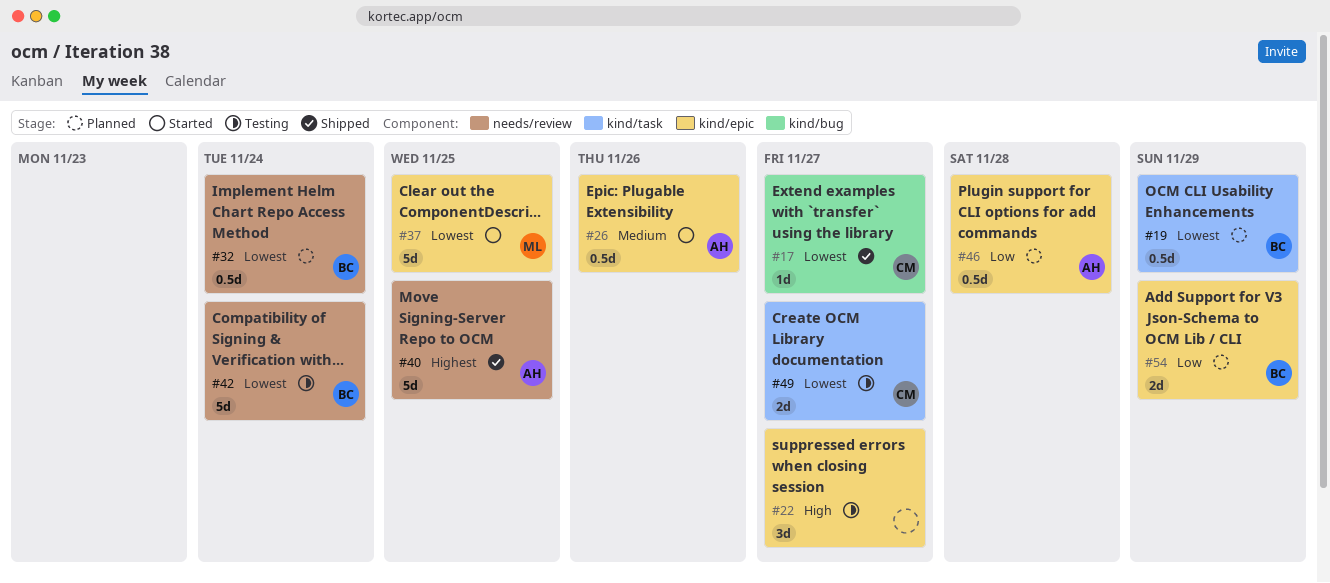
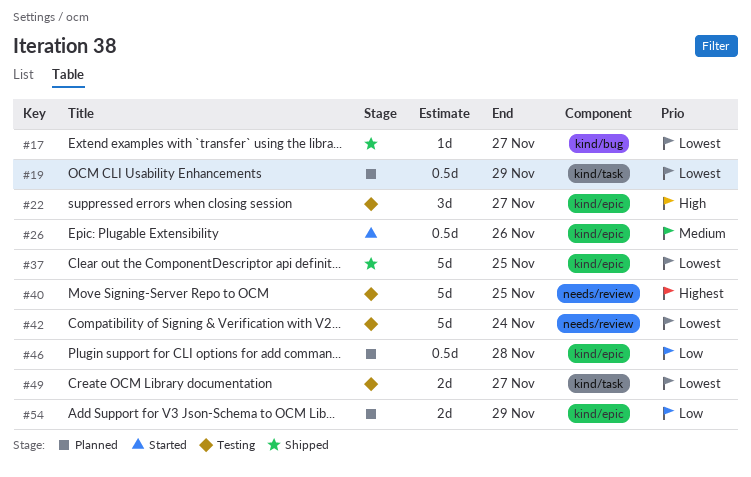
#32: present -> none
#37, status: Started -> Shipped
#40, status: Shipped -> Testing

